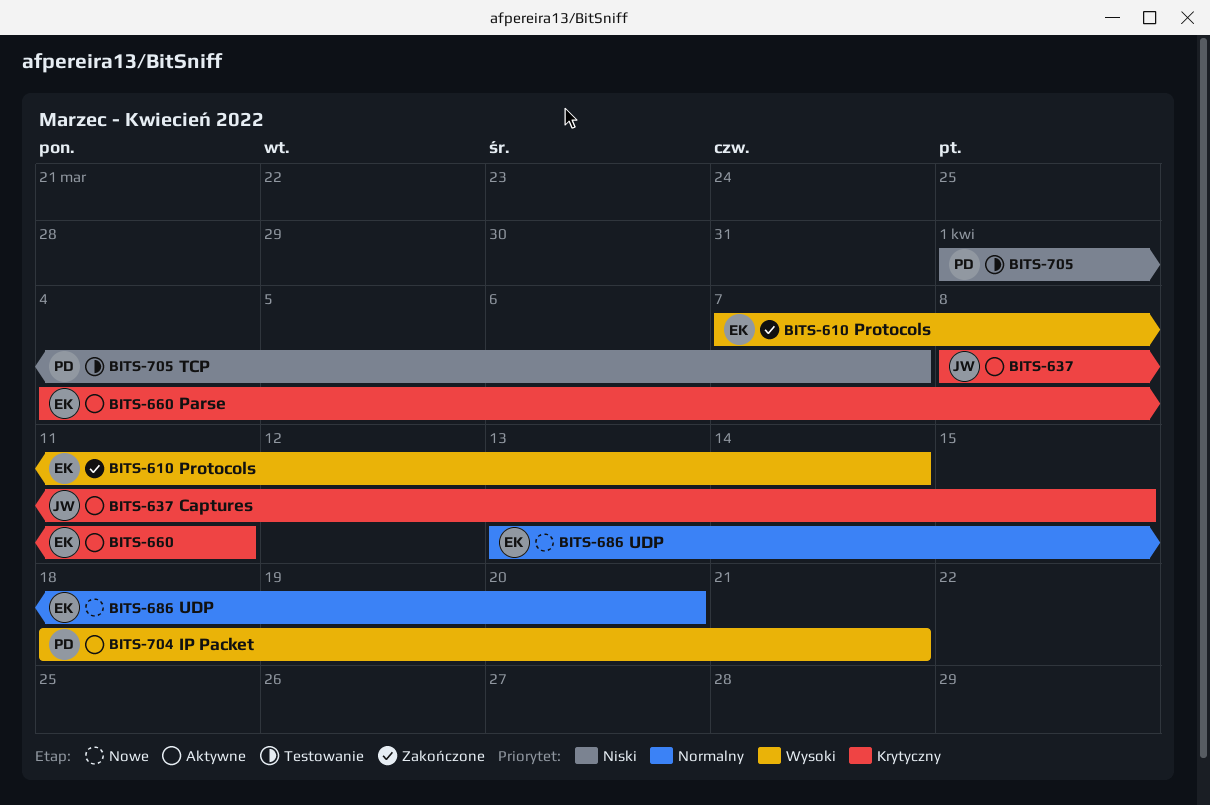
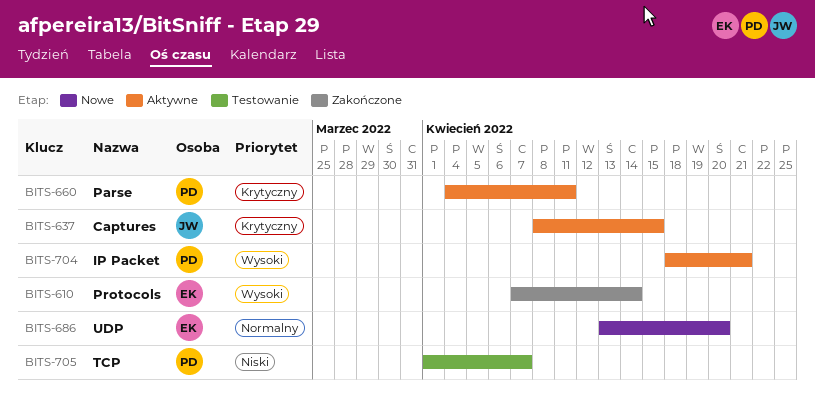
BITS-660, owner: EK -> PD

